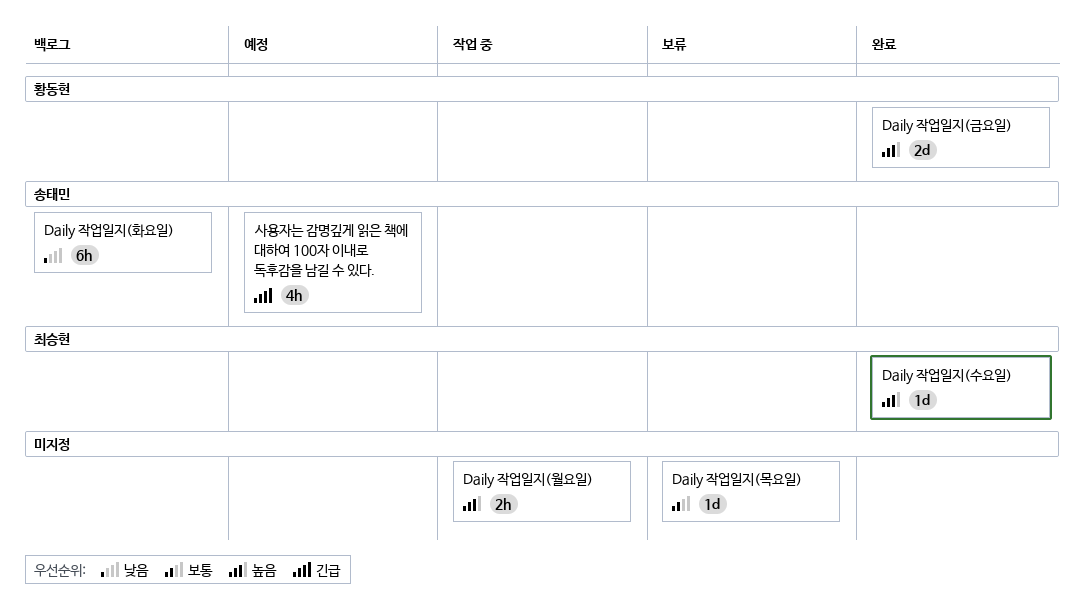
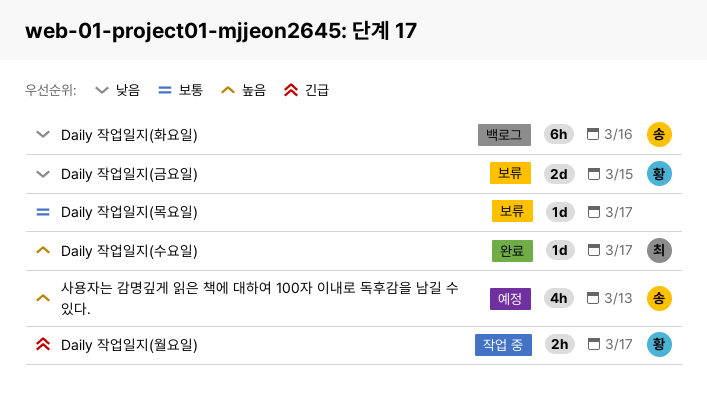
Daily 작업일지(금요일), status: 완료 -> 보류
Daily 작업일지(금요일), priority: 높음 -> 낮음
Daily 작업일지(월요일), owner: none -> 황동현
Daily 작업일지(월요일), priority: 높음 -> 긴급
사용자는 감명깊게 읽은 책에 대하여 100자 이내로 독후감을 남길 수 있다., priority: 긴급 -> 높음

